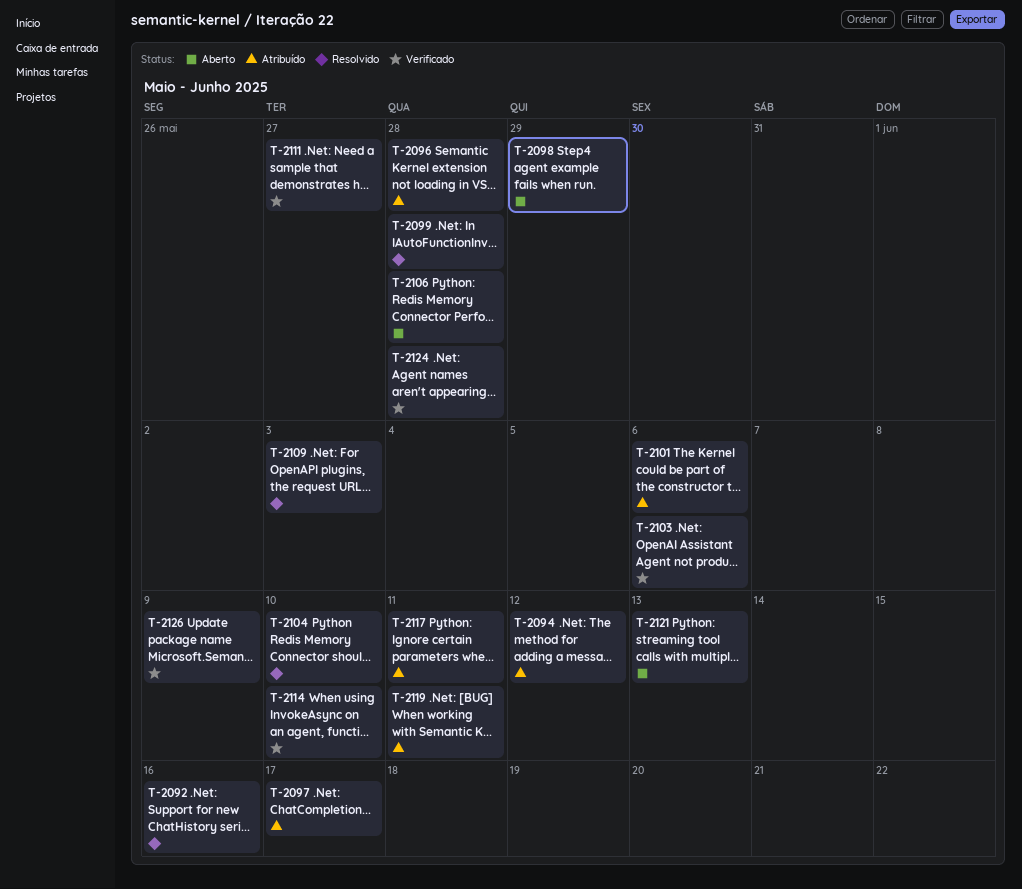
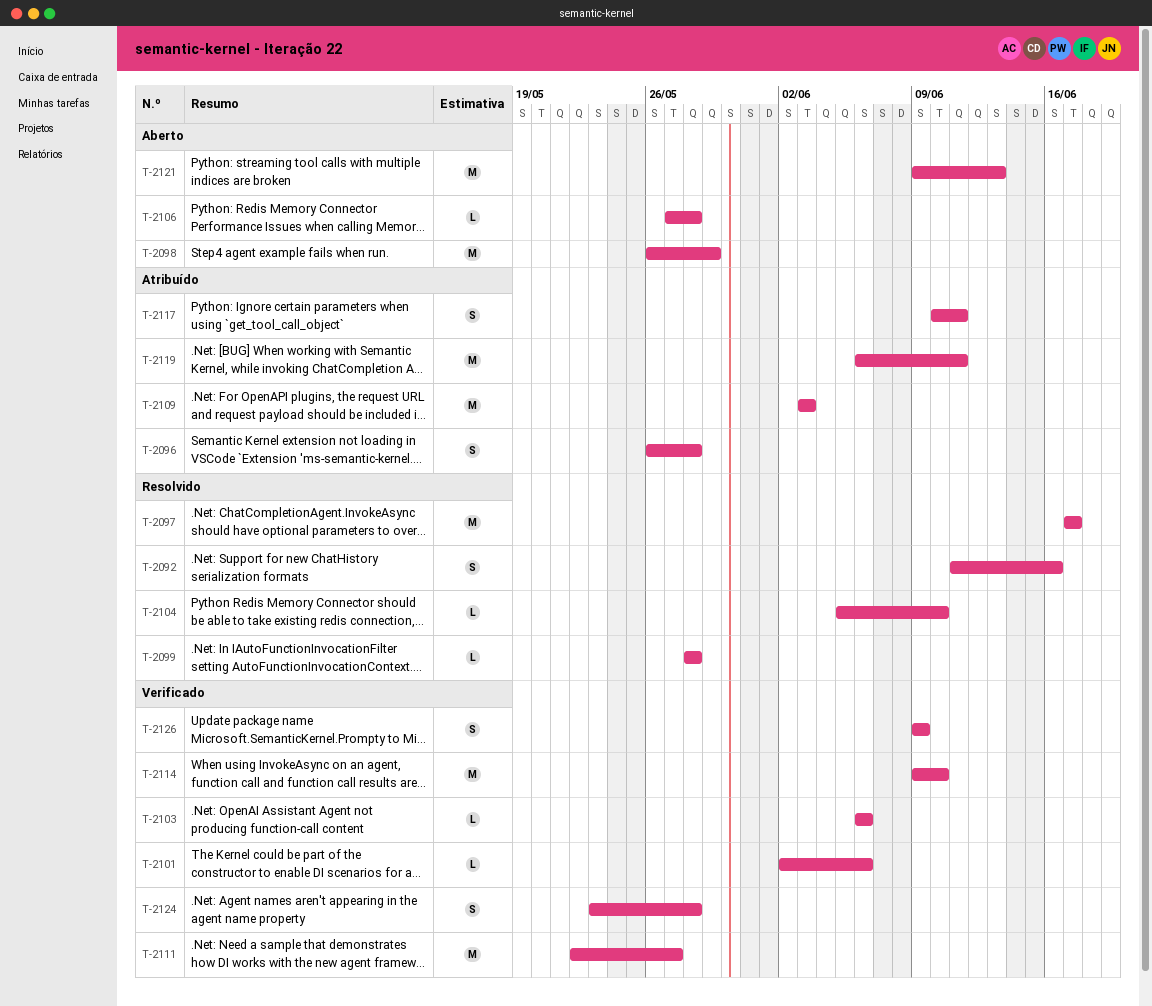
T-2094: present -> none
T-2097, status: Atribuído -> Resolvido
T-2101, status: Atribuído -> Verificado
T-2109, status: Resolvido -> Atribuído

